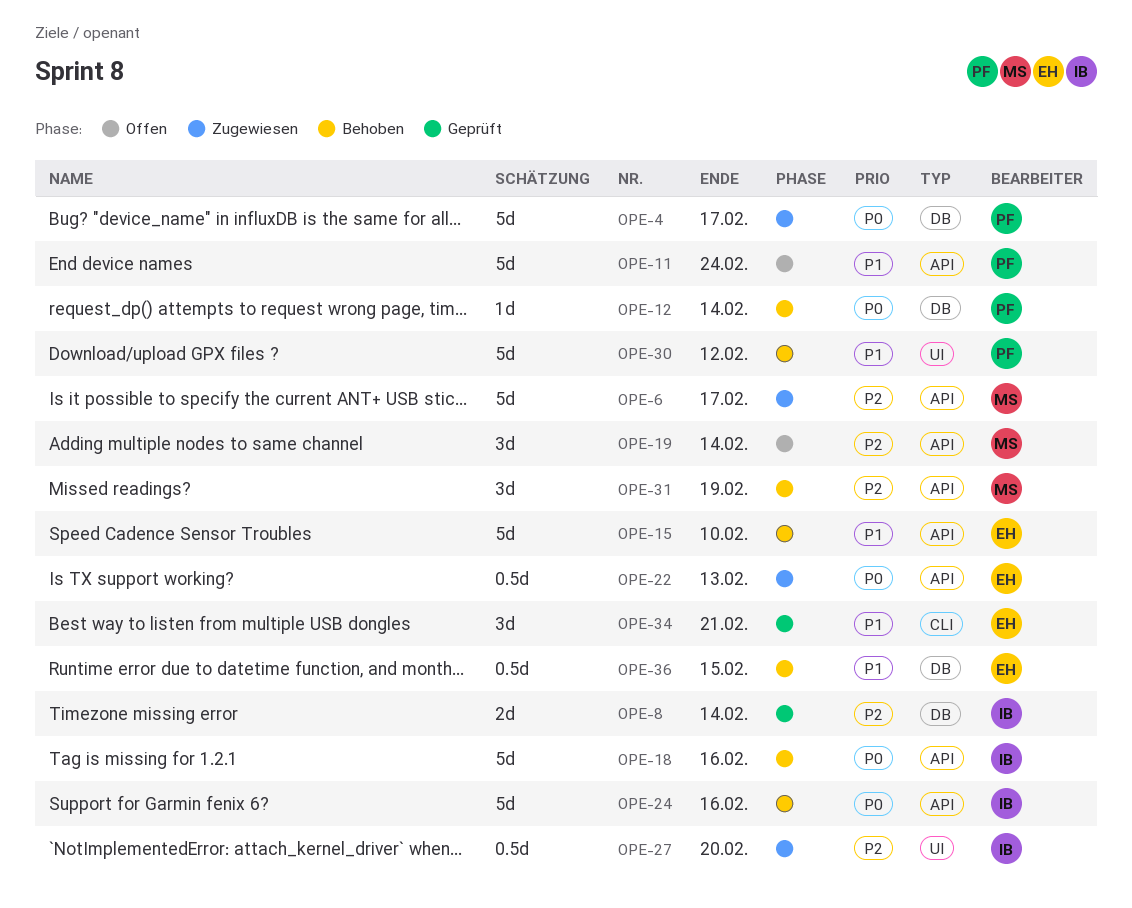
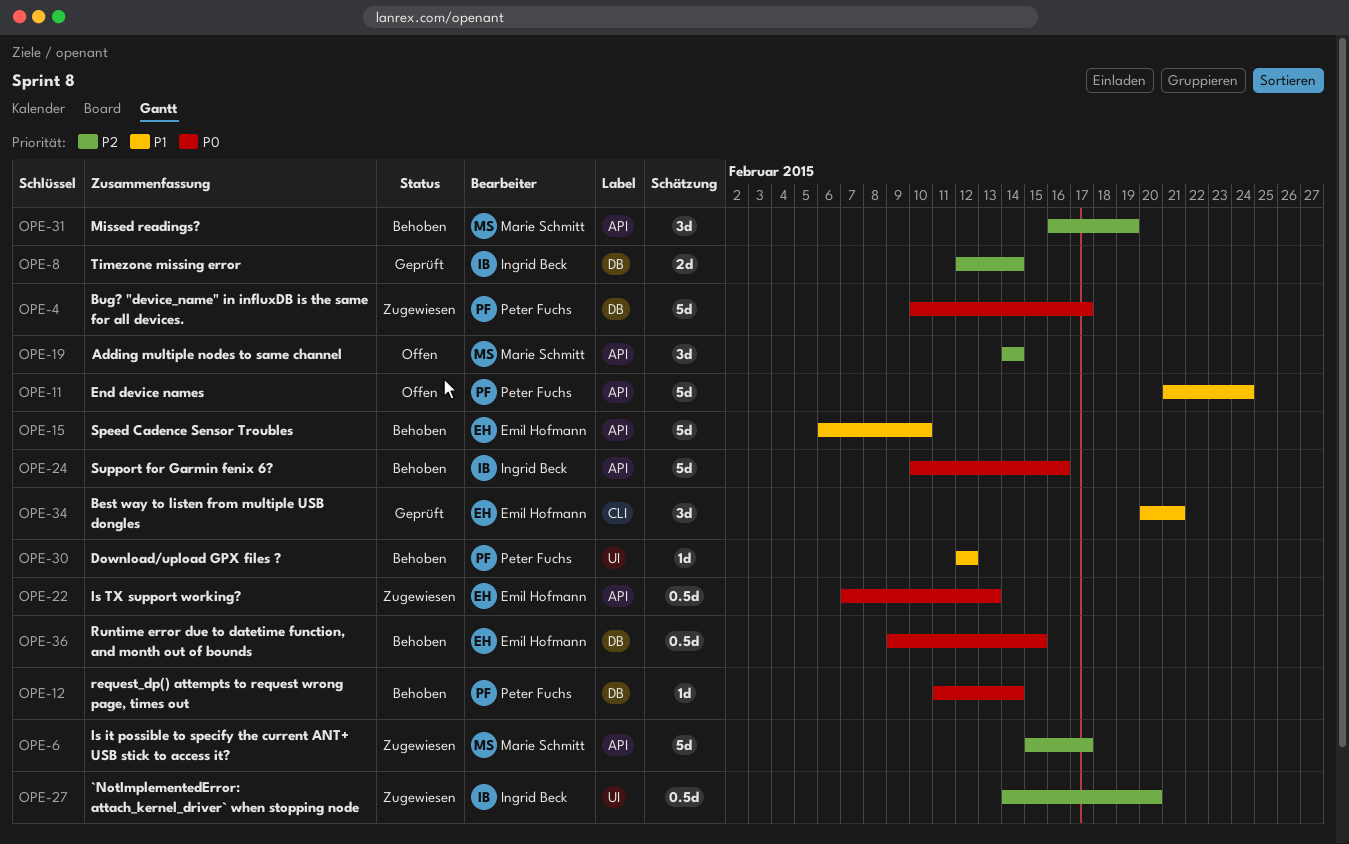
OPE-18: present -> none
OPE-30, estimate: 5d -> 1d
OPE-36, priority: P1 -> P0

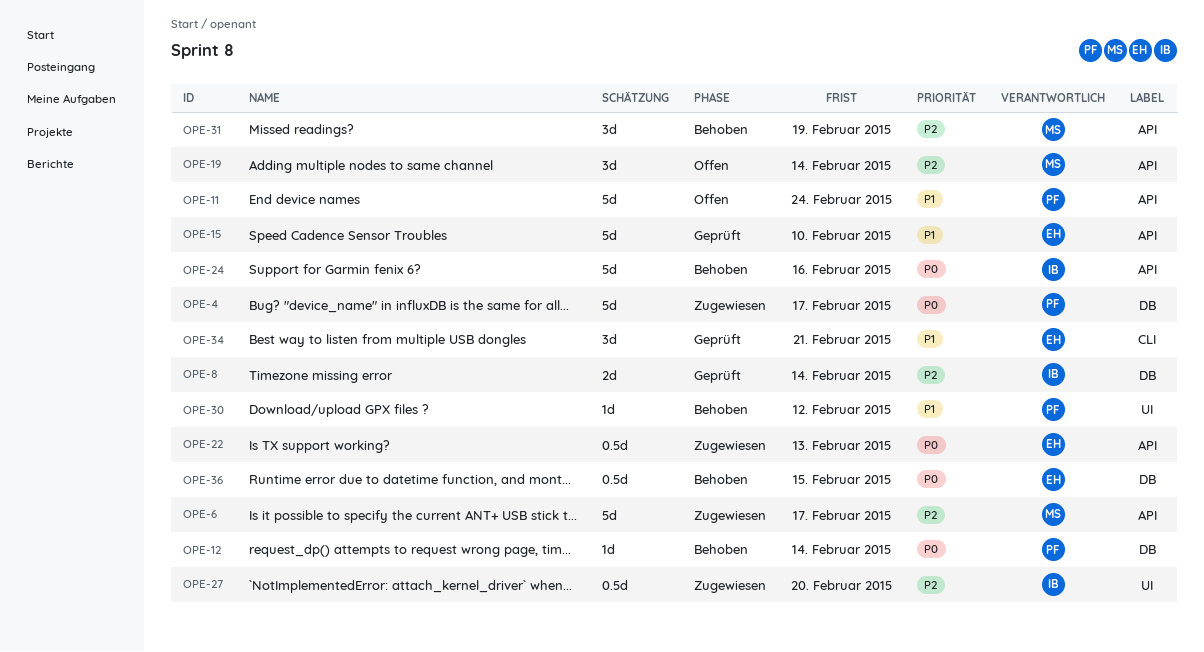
OPE-15, status: Behoben -> Geprüft

